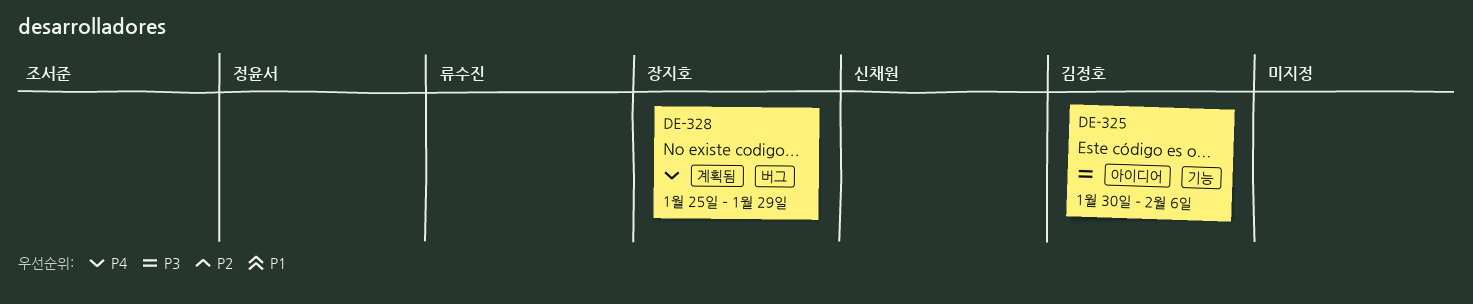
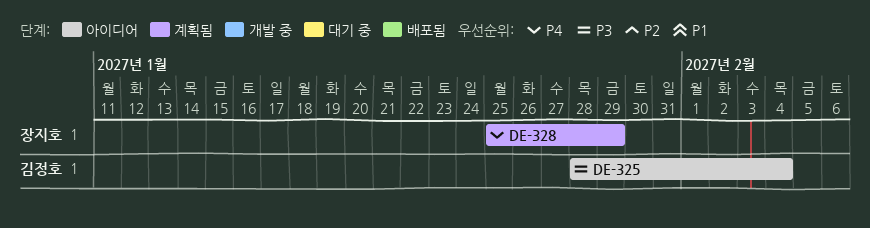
DE-325, start: Jan 30 -> Jan 28
DE-325, due: Feb 6 -> Feb 4

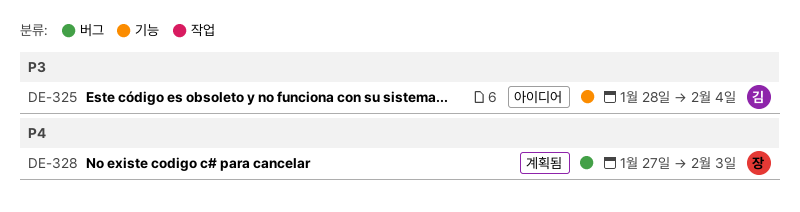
DE-328, start: Jan 25 -> Jan 27
DE-328, due: Jan 29 -> Feb 3

